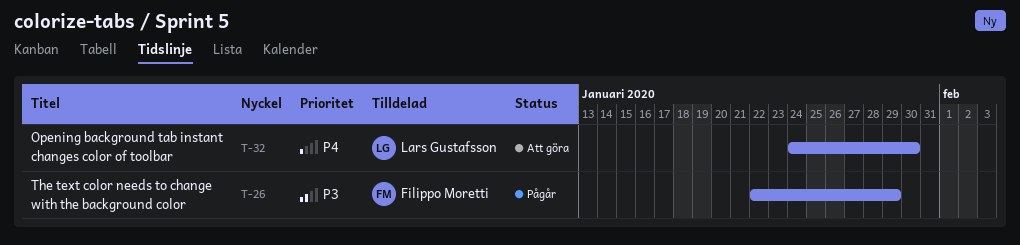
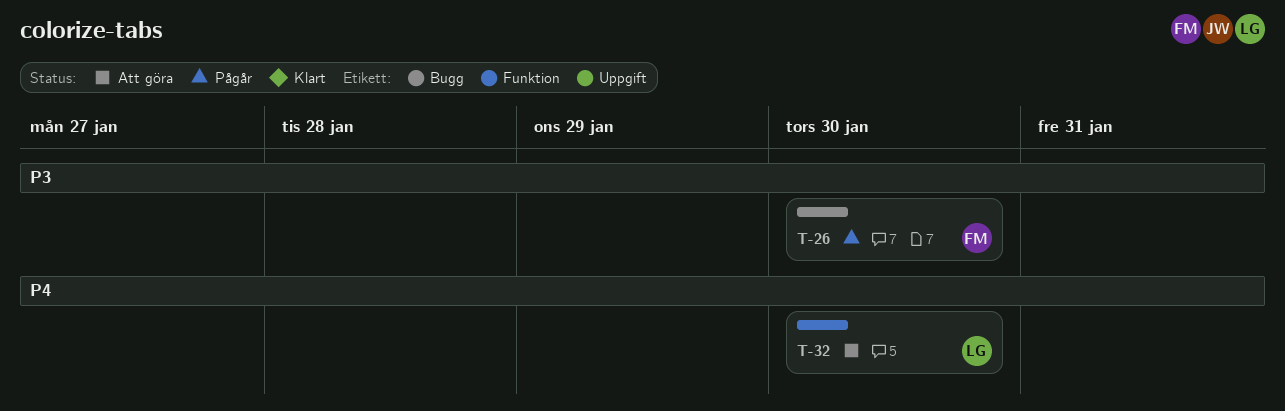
T-26, due: Jan 29 -> Jan 30

